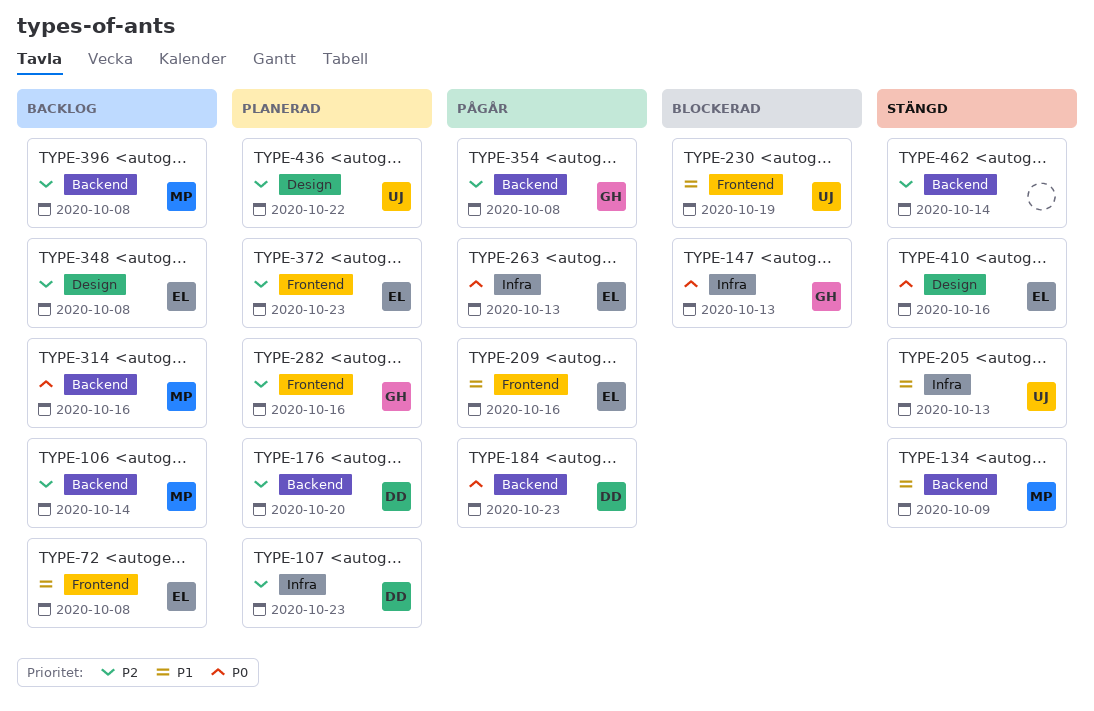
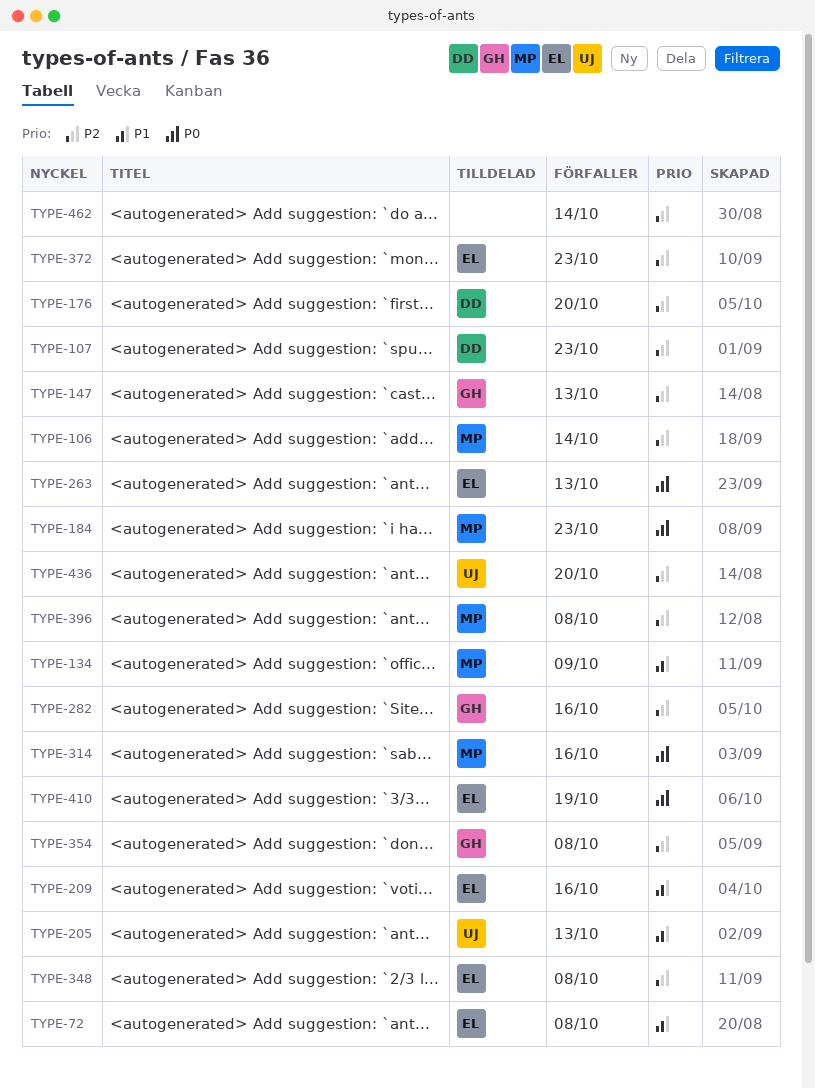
TYPE-147, priority: P0 -> P2
TYPE-184, owner: DD -> MP
TYPE-230: present -> none
TYPE-410, due: Oct 16 -> Oct 19
TYPE-436, due: Oct 22 -> Oct 20

